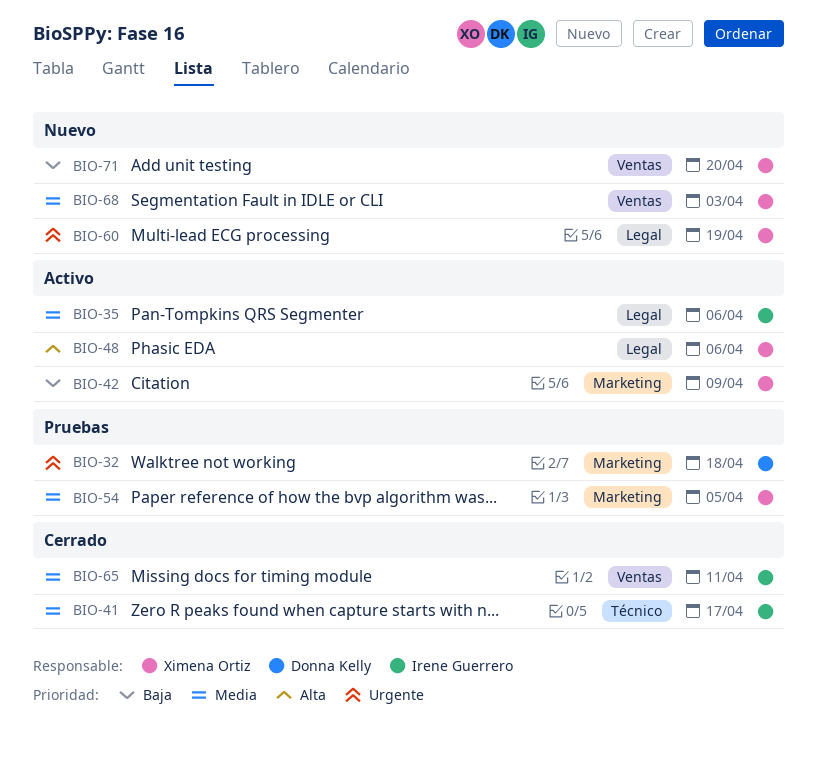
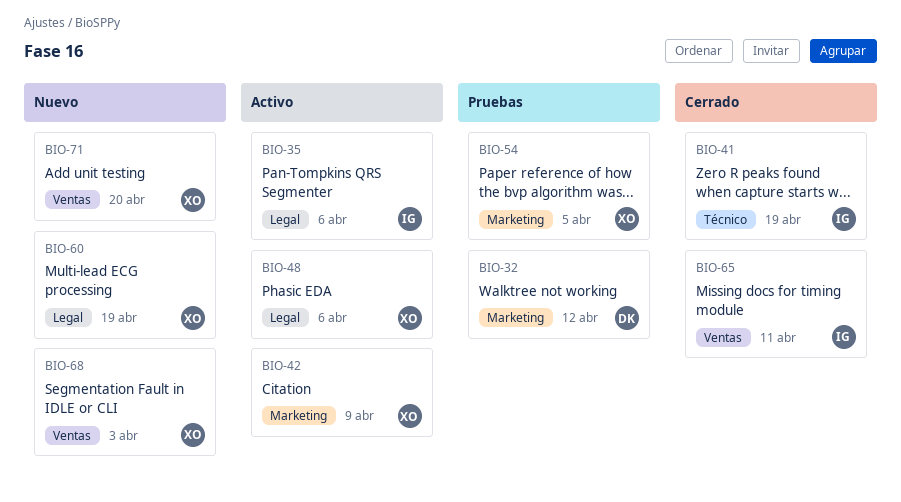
BIO-32, due: Apr 18 -> Apr 12
BIO-41, due: Apr 17 -> Apr 19

